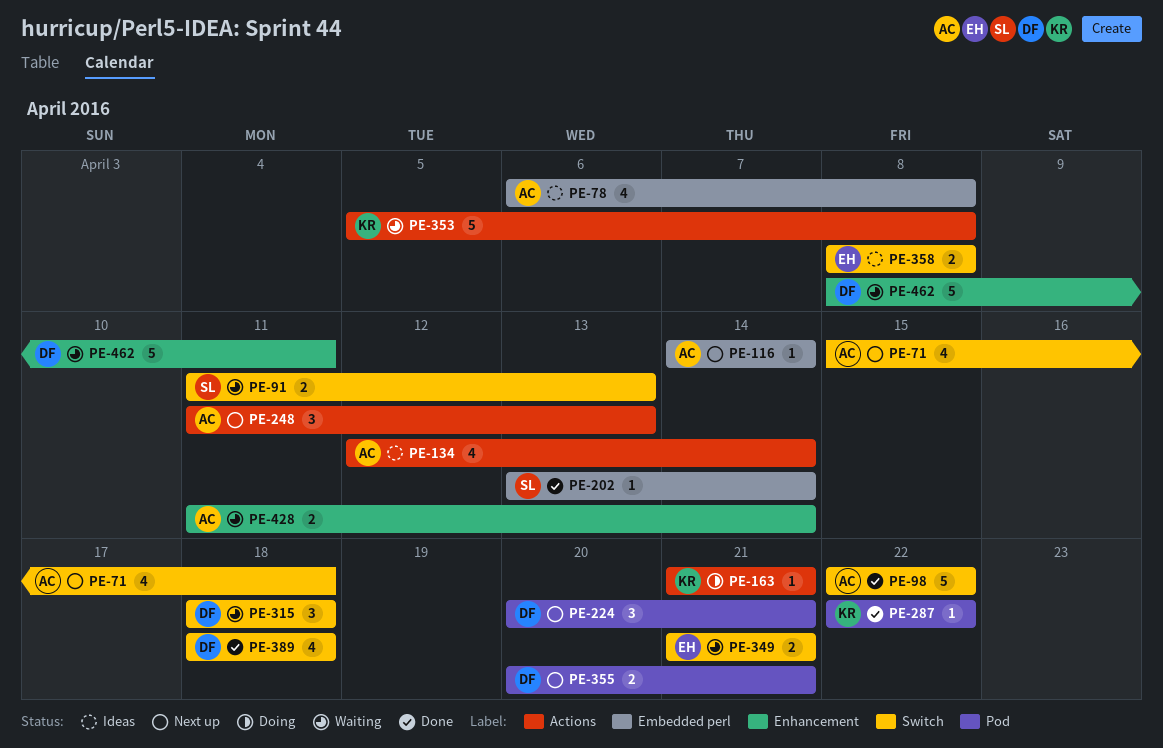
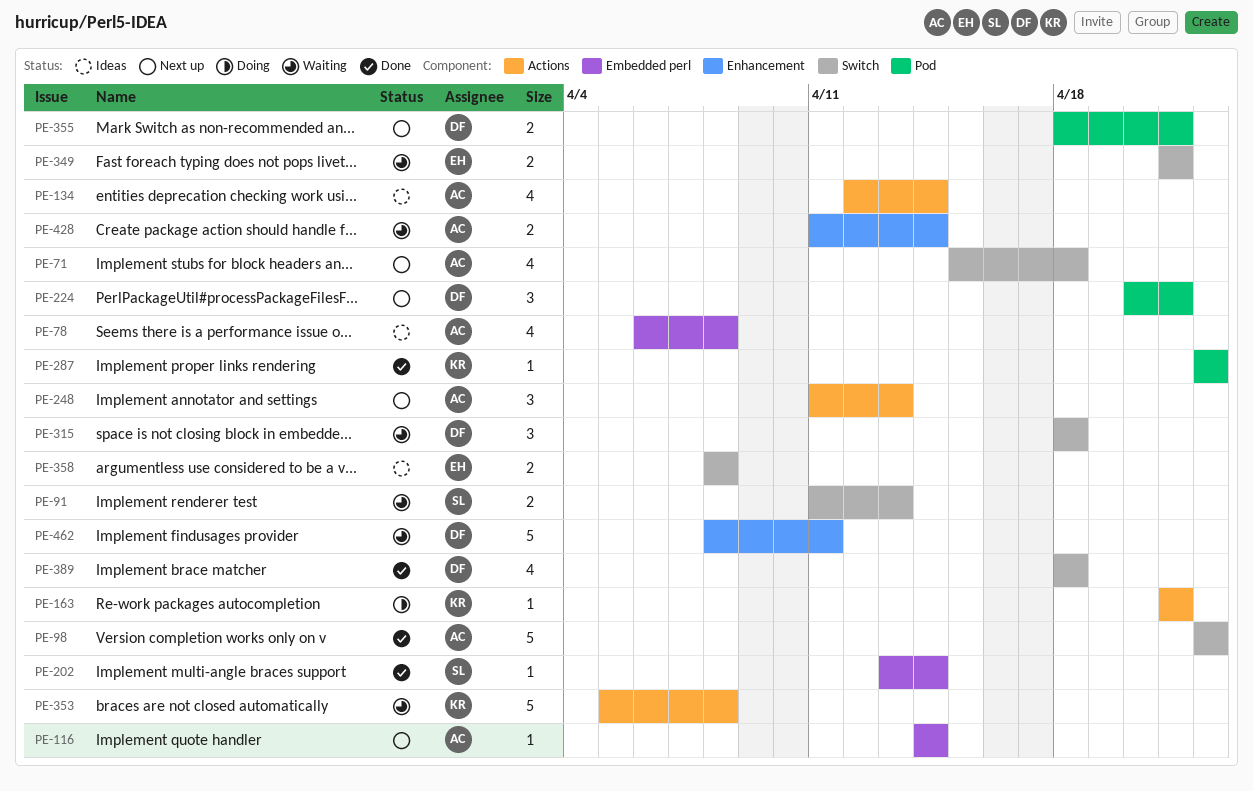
PE-355, start: Apr 20 -> Apr 18

